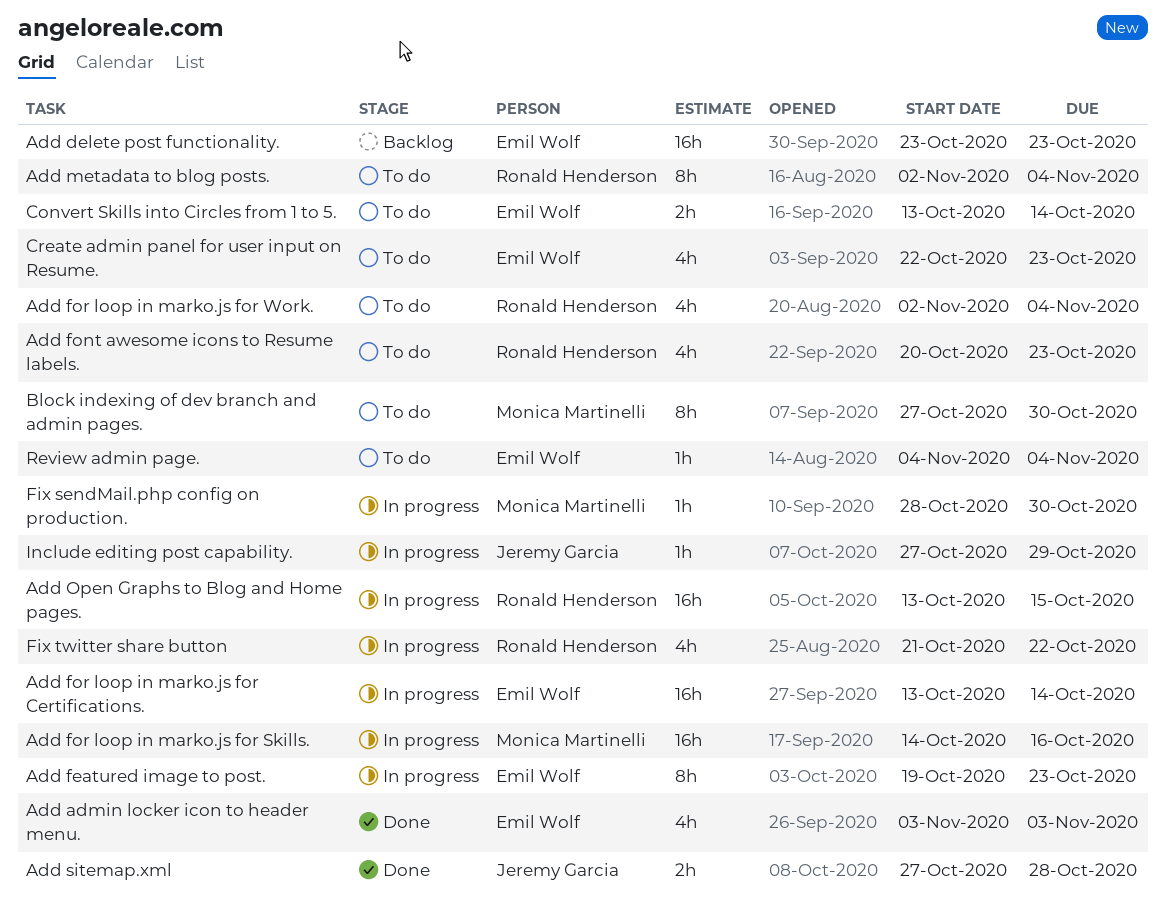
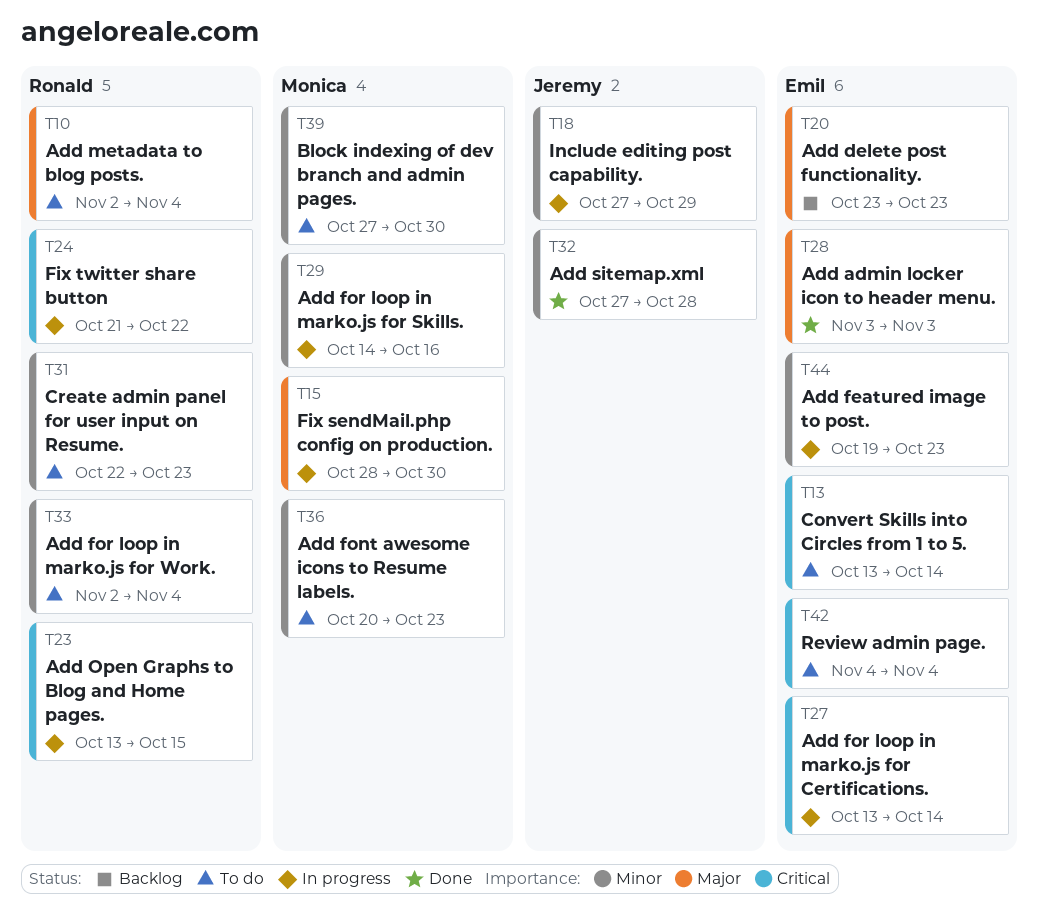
Add font awesome icons to Resume labels., owner: Ronald Henderson -> Monica Martinelli
Create admin panel for user input on Resume., owner: Emil Wolf -> Ronald Henderson

